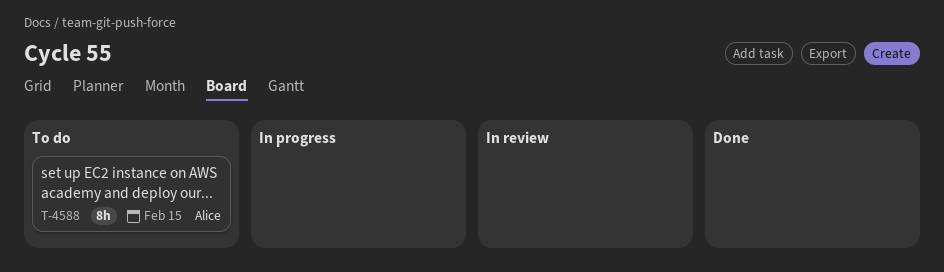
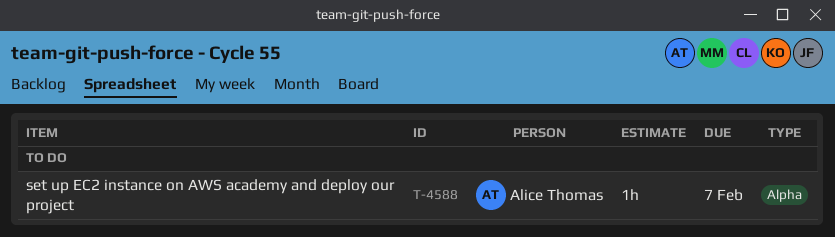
T-4588, estimate: 8h -> 1h
T-4588, due: Feb 15 -> Feb 7

